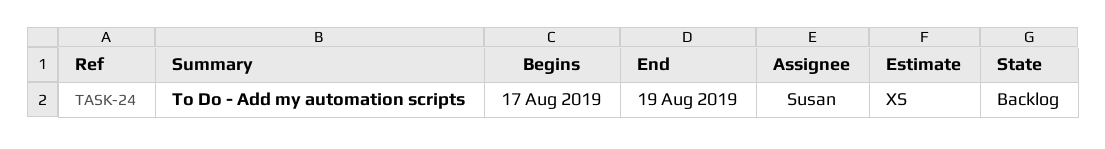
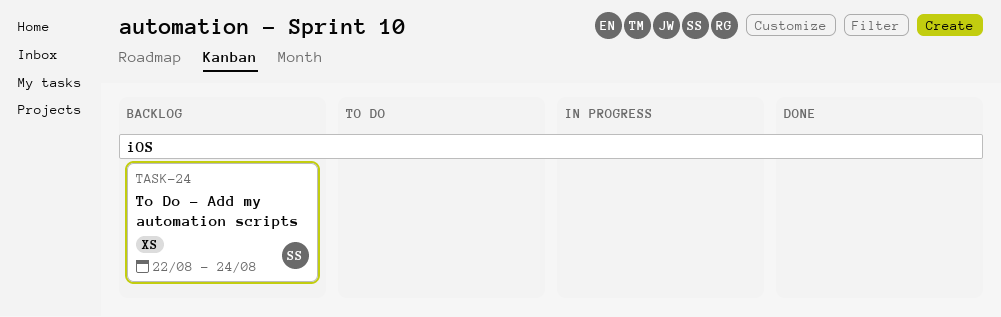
TASK-24, start: Aug 17 -> Aug 22
TASK-24, due: Aug 19 -> Aug 24

